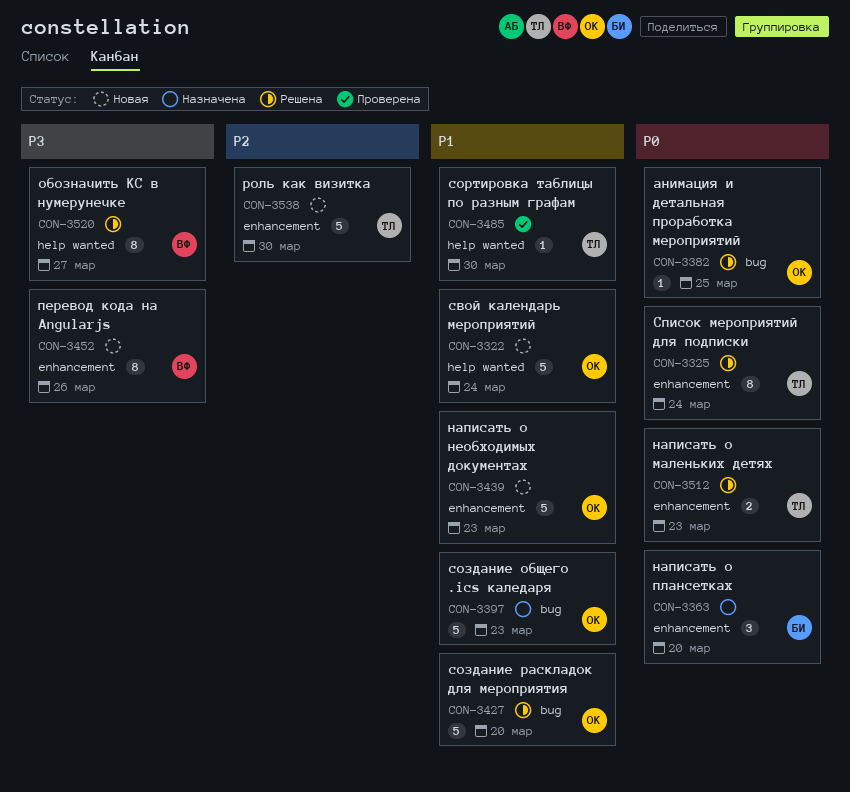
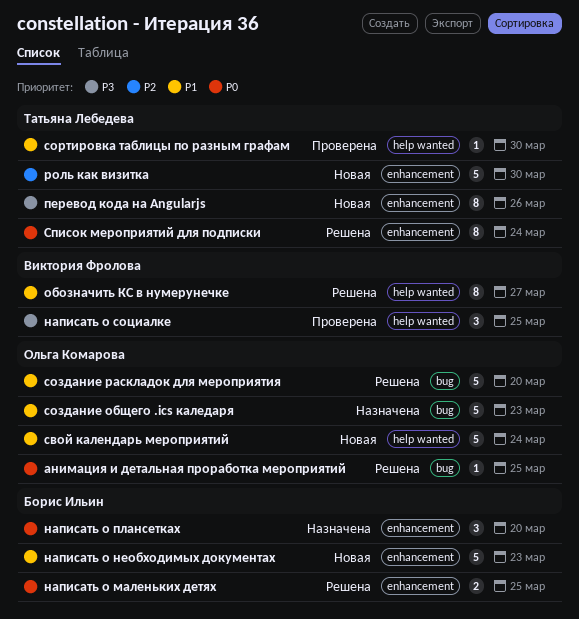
написать о маленьких детях, owner: Татьяна Лебедева -> Борис Ильин
написать о маленьких детях, due: Mar 23 -> Mar 25
написать о необходимых документах, owner: Ольга Комарова -> Борис Ильин
написать о социалке: none -> present
обозначить КС в нумерунечке, priority: P3 -> P1
перевод кода на Angularjs, owner: Виктория Фролова -> Татьяна Лебедева

